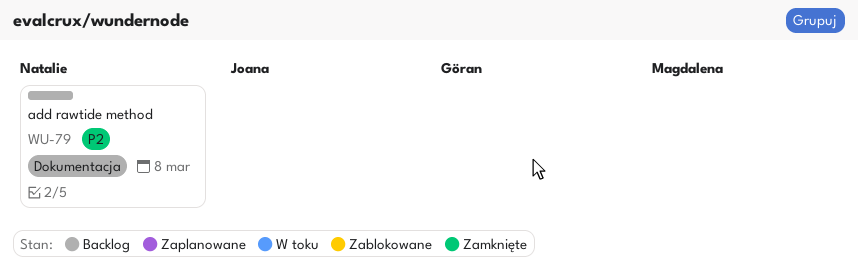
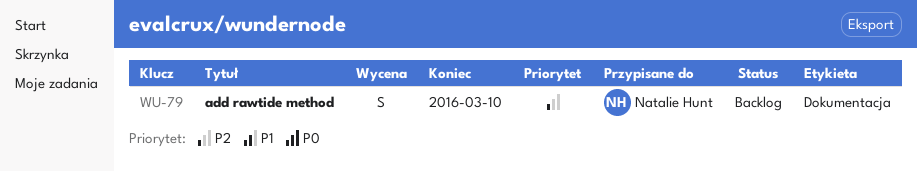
WU-79, due: Mar 8 -> Mar 10

